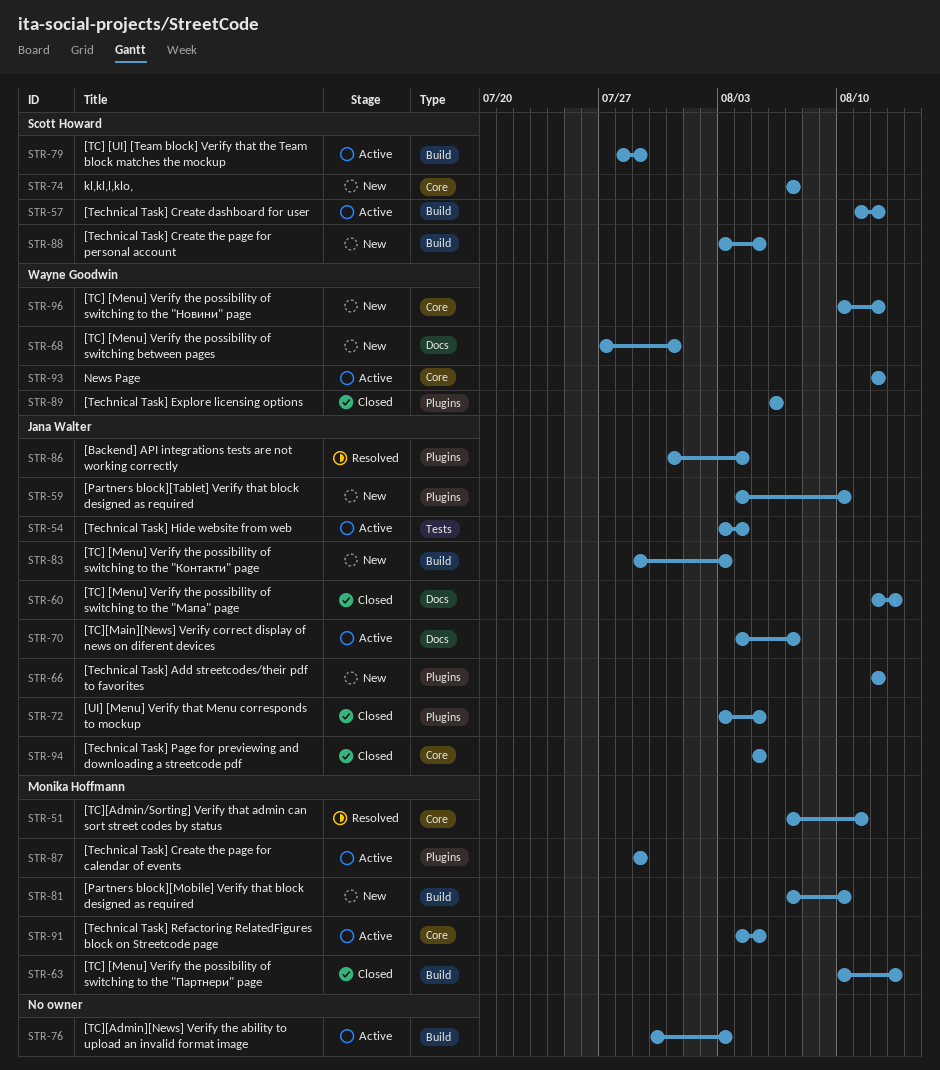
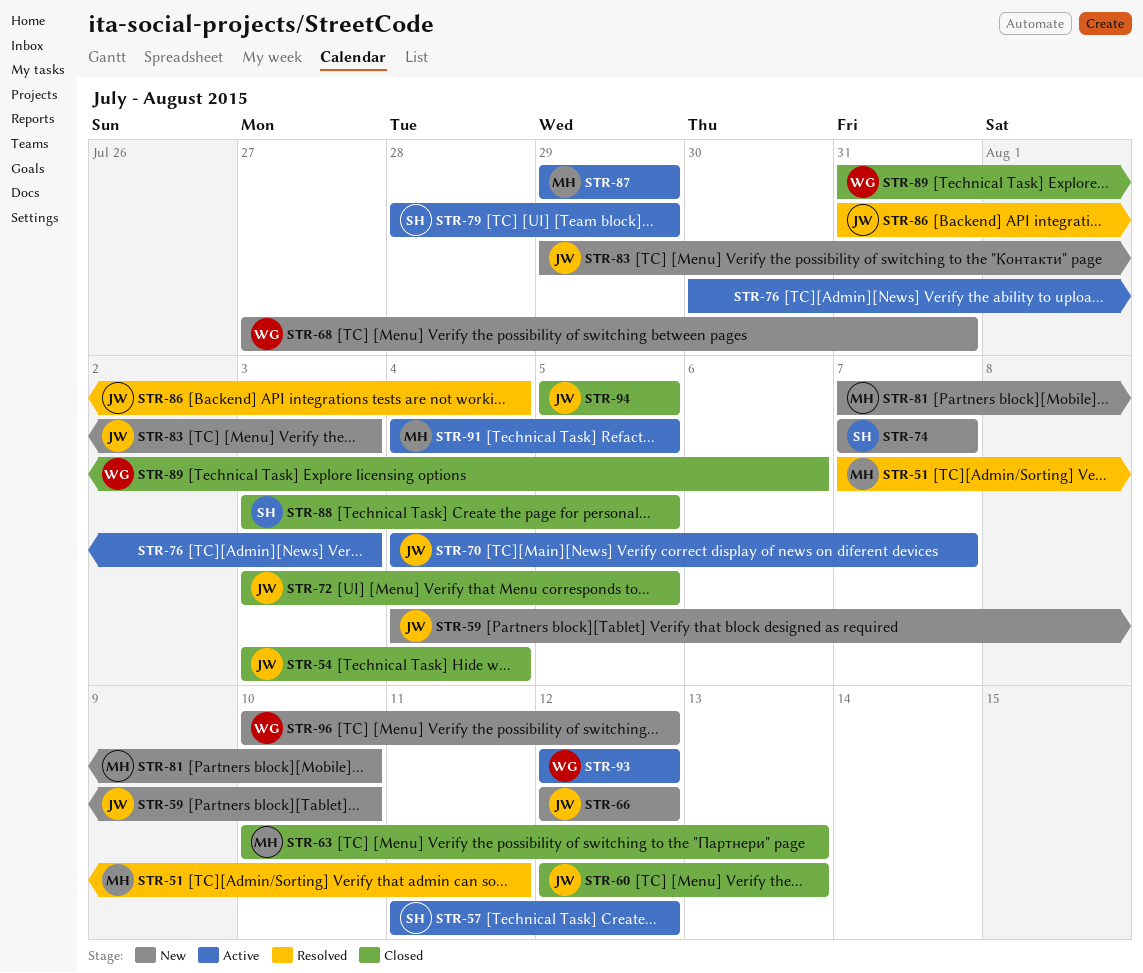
STR-54, status: Active -> Closed
STR-88, status: New -> Closed
STR-89, start: Aug 6 -> Jul 31

